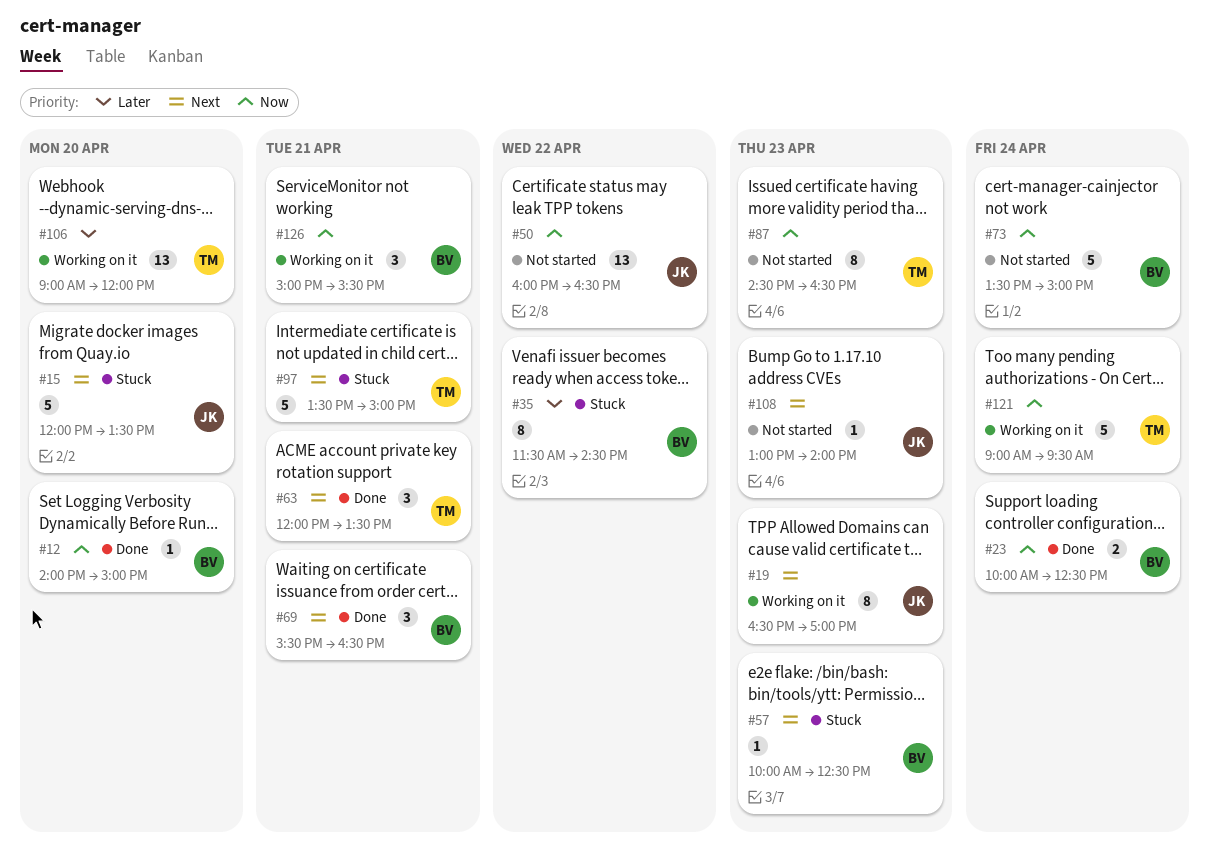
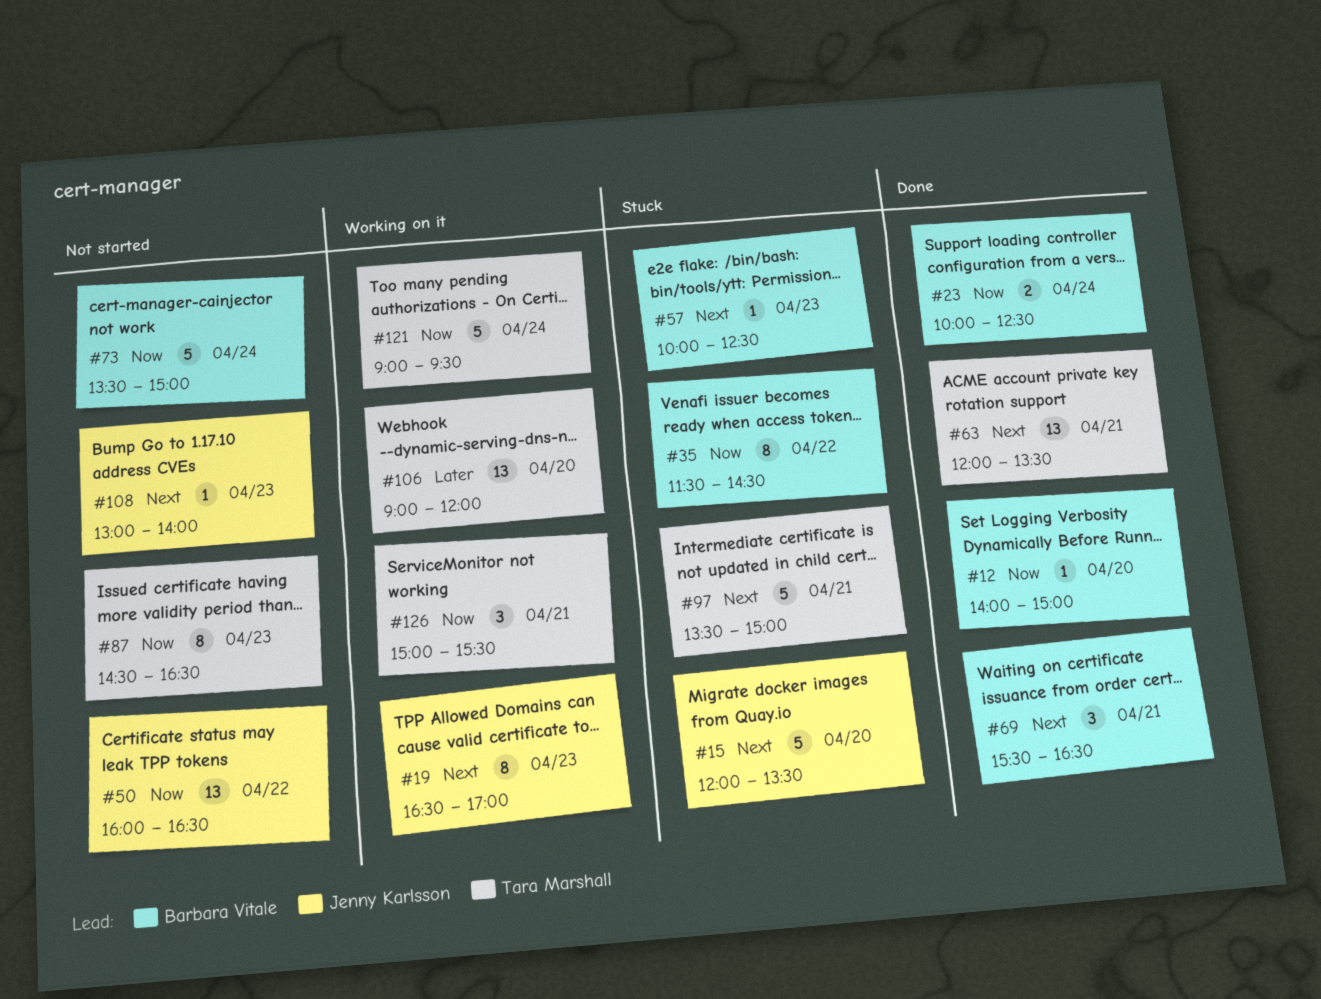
#35, priority: Later -> Now
#63, estimate: 3 -> 13
#126, owner: Barbara Vitale -> Tara Marshall

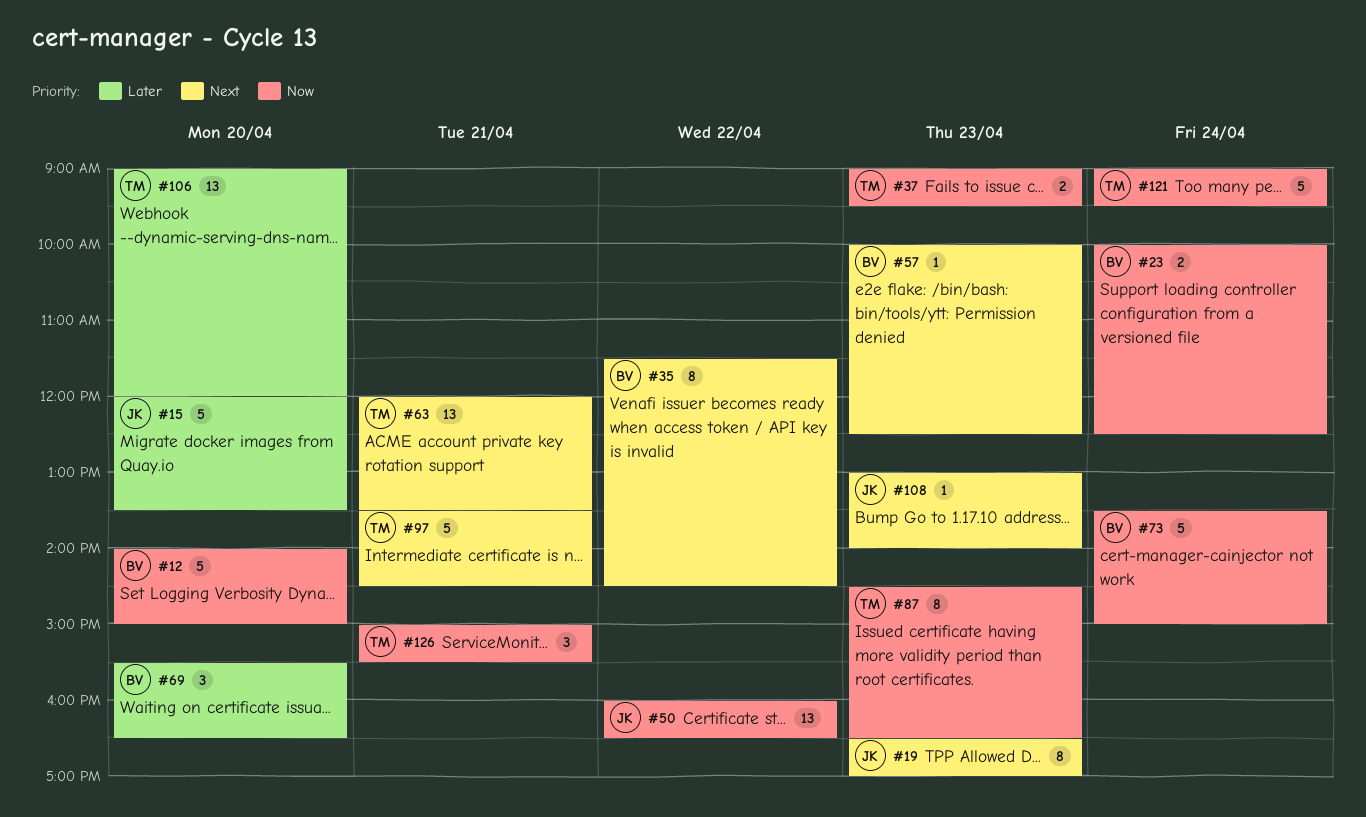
#12, estimate: 1 -> 5
#15, priority: Next -> Later
#35, priority: Now -> Next
#37: none -> present
#69, priority: Next -> Later
#69, day: Apr 21 -> Apr 20
#97, ends: 15:00 -> 14:30

